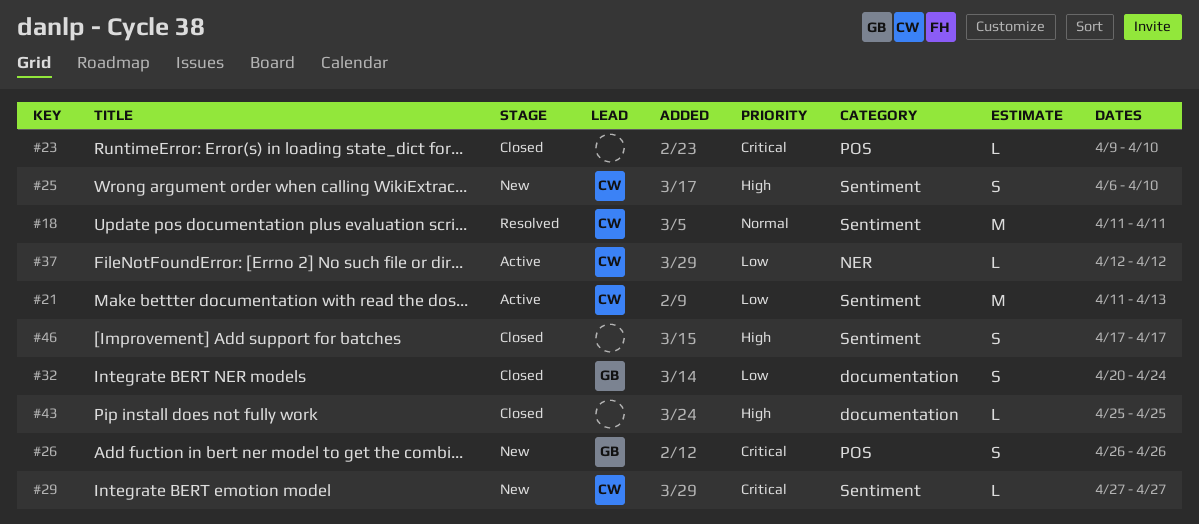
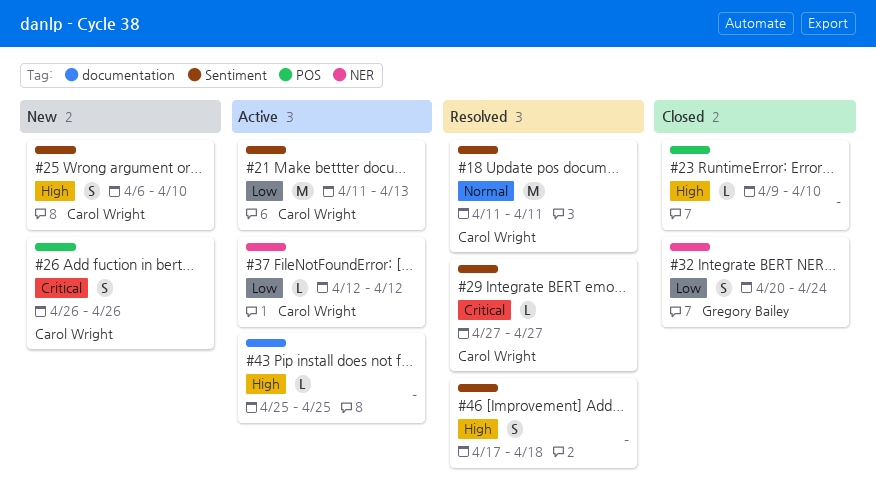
#23, priority: Critical -> High
#26, owner: Gregory Bailey -> Carol Wright
#29, status: New -> Resolved
#32, label: documentation -> NER
#43, status: Closed -> Active
#46, status: Closed -> Resolved
#46, due: Apr 17 -> Apr 18

